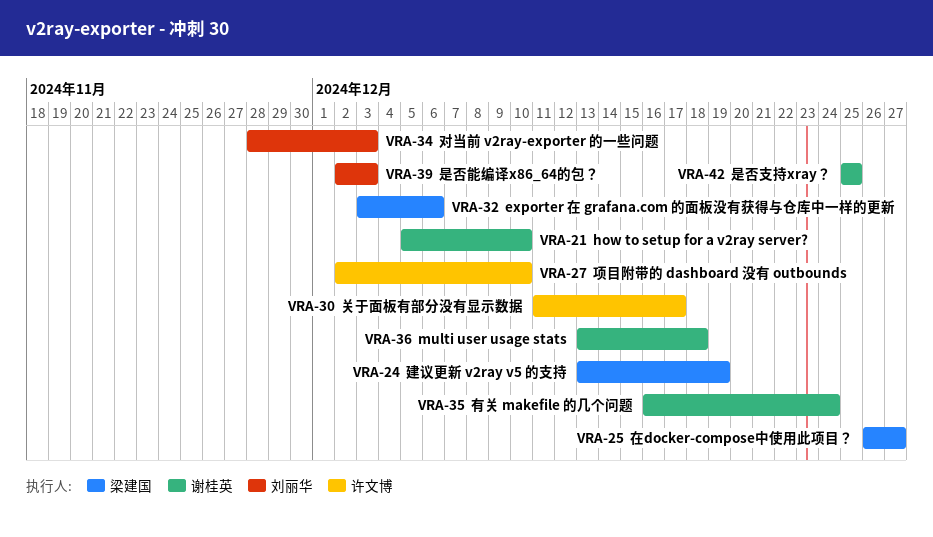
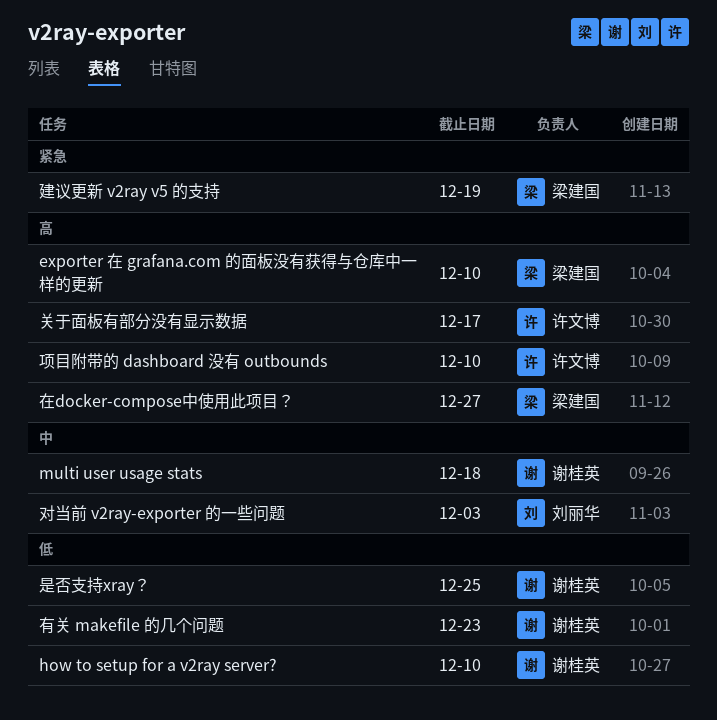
exporter 在 grafana.com 的面板没有获得与仓库中一样的更新, due: Dec 6 -> Dec 10
是否能编译x86_64的包？: present -> none
有关 makefile 的几个问题, due: Dec 24 -> Dec 23

